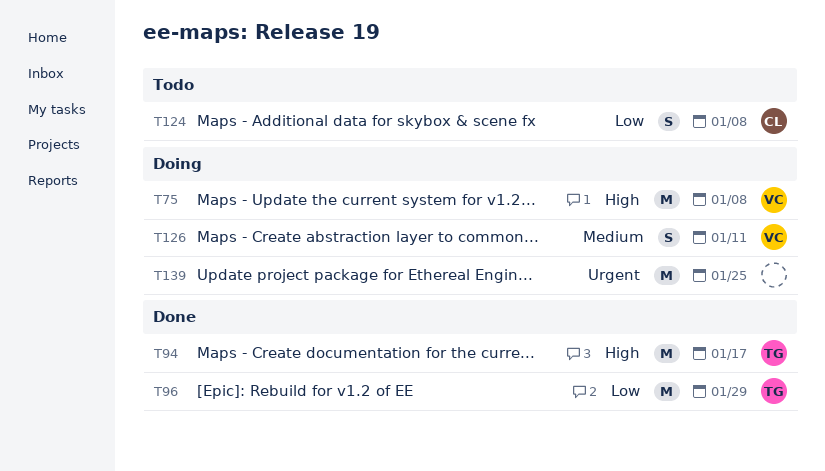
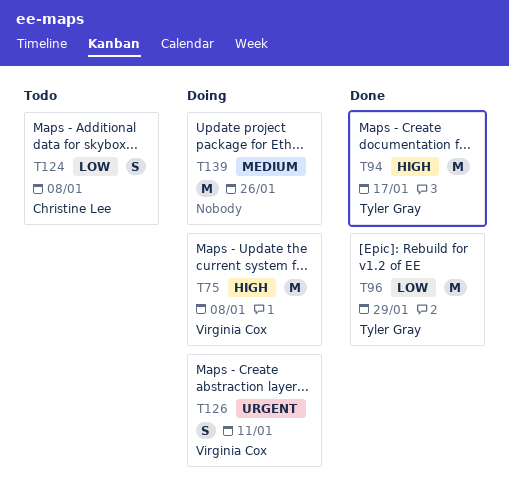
T126, priority: Medium -> Urgent
T139, priority: Urgent -> Medium
T139, due: Jan 25 -> Jan 26

